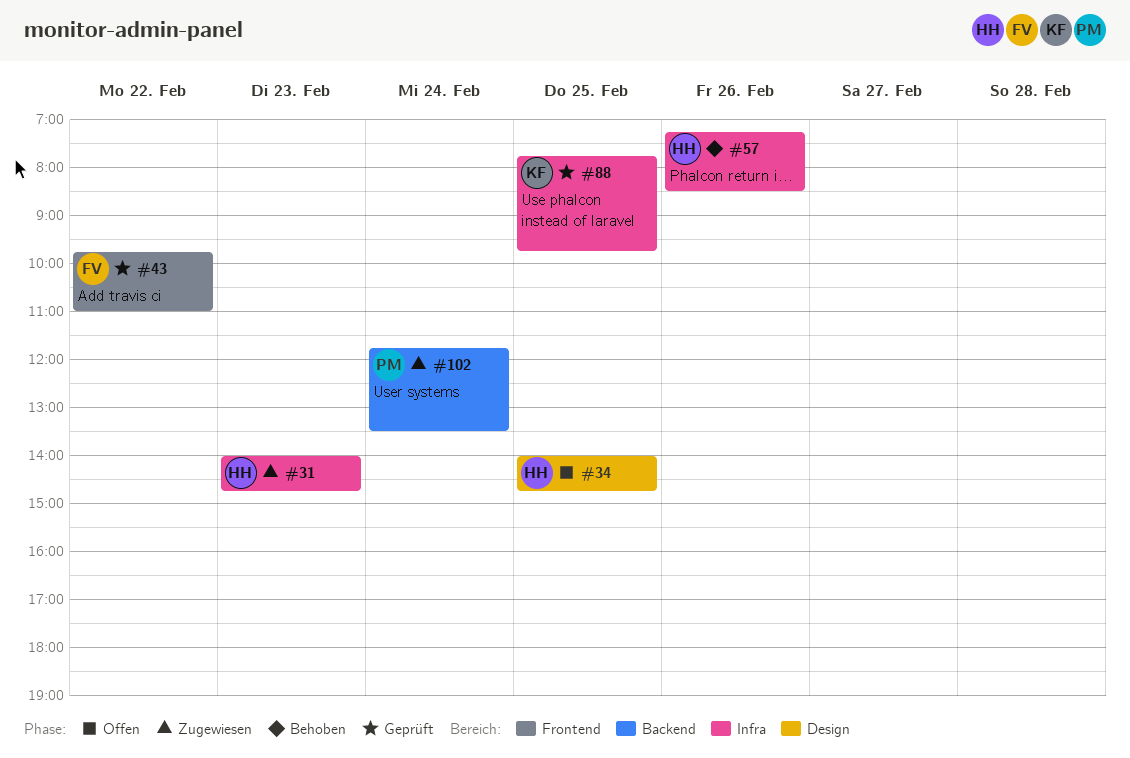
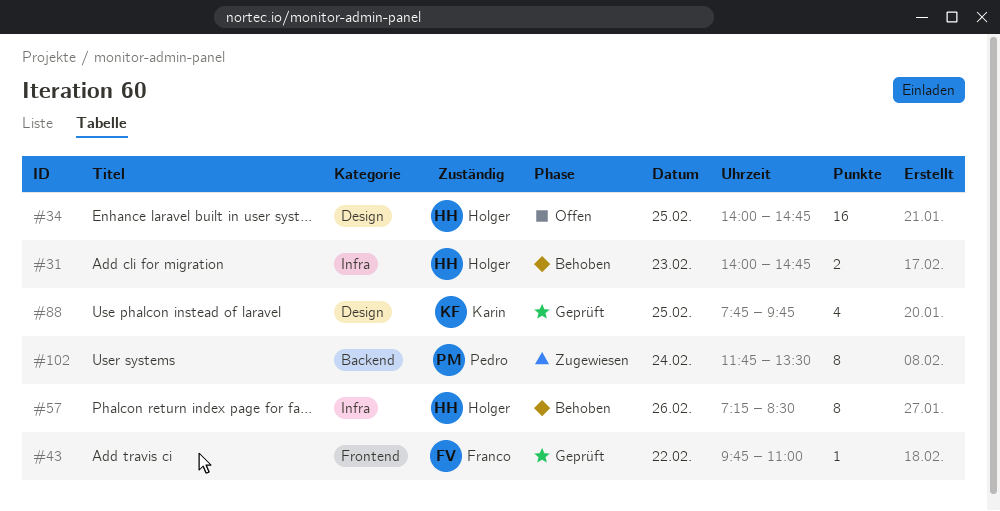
#31, status: Zugewiesen -> Behoben
#88, label: Infra -> Design

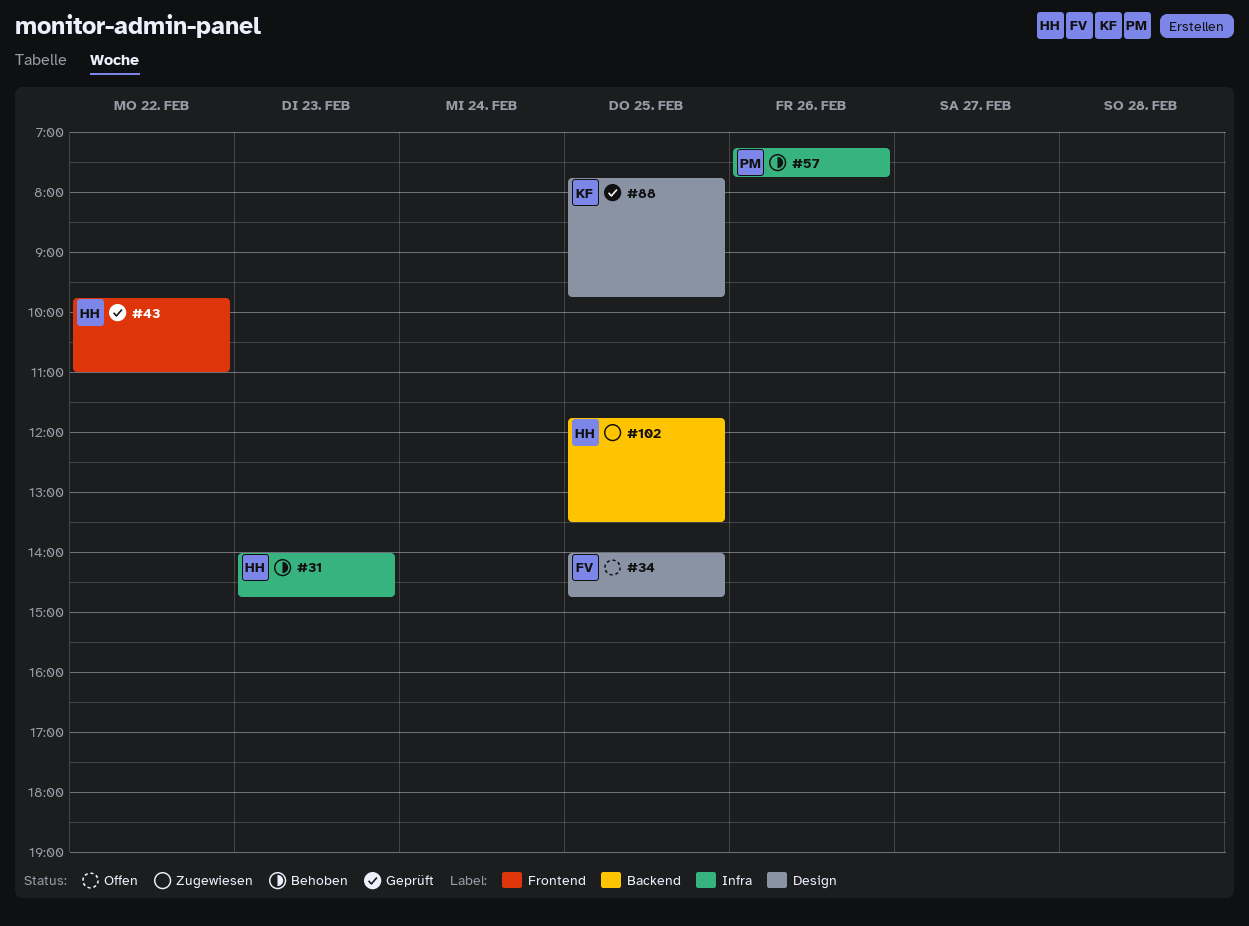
#34, owner: Holger -> Franco
#43, owner: Franco -> Holger
#57, owner: Holger -> Pedro
#57, ends: 08:30 -> 07:45
#102, owner: Pedro -> Holger
#102, day: Feb 24 -> Feb 25

